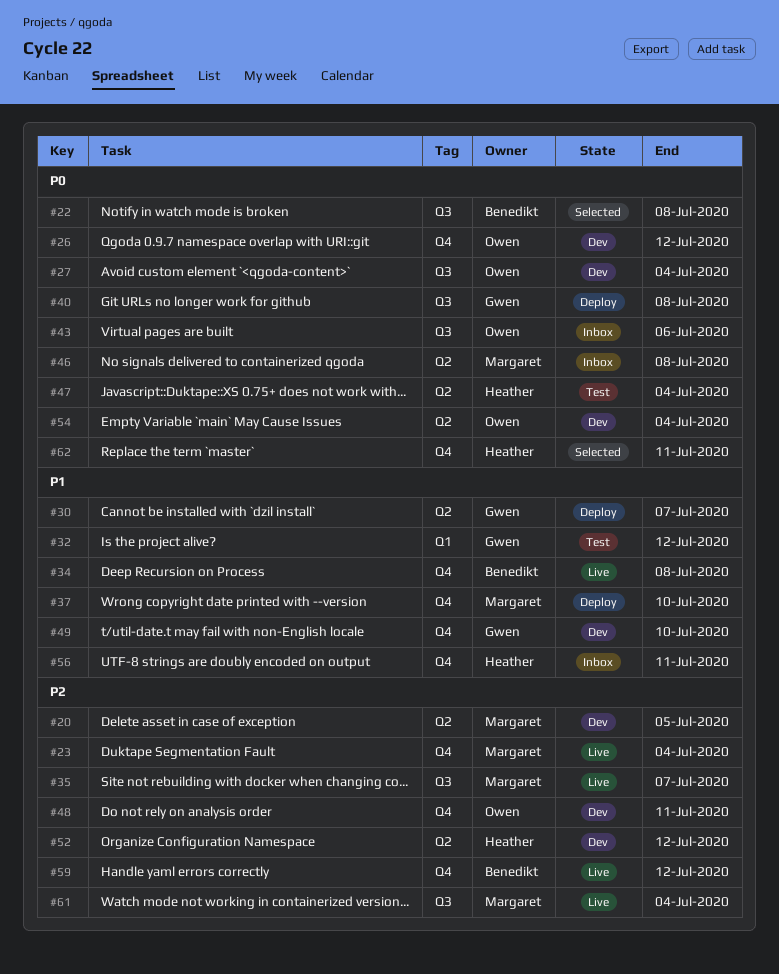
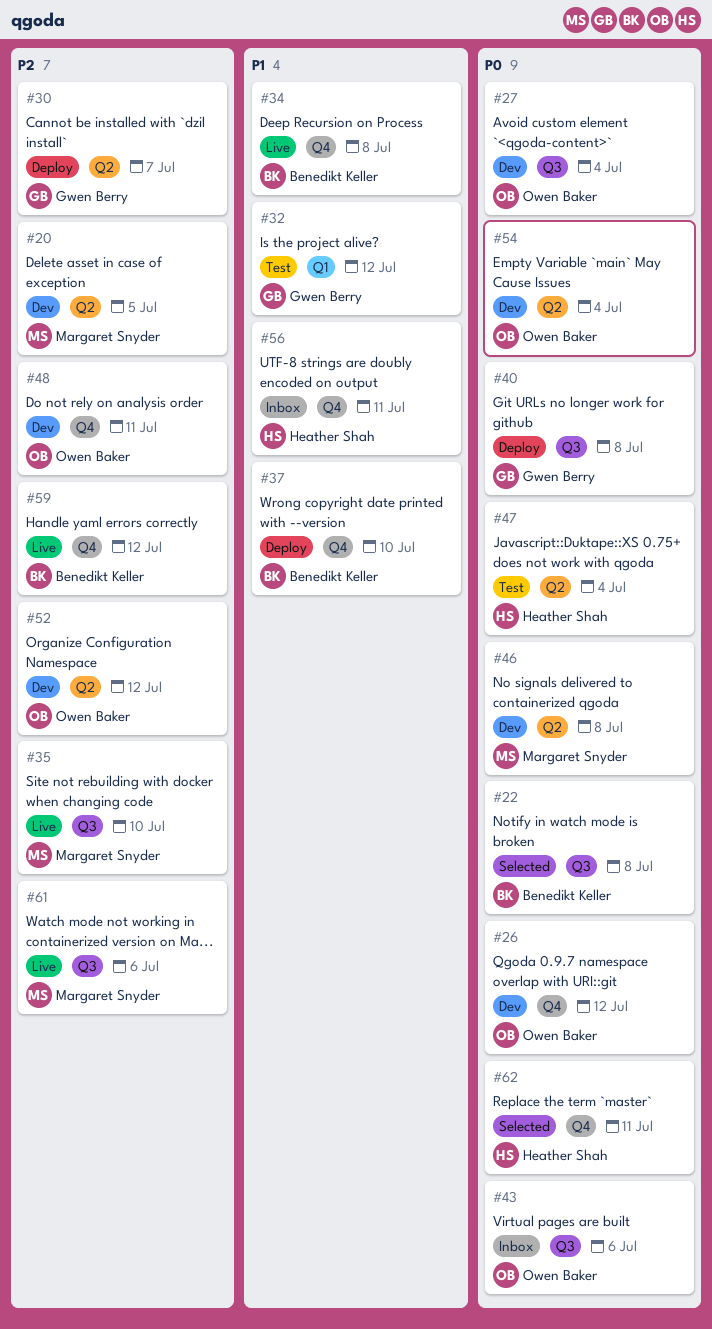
#23: present -> none
#30, priority: P1 -> P2
#35, due: Jul 7 -> Jul 10
#37, owner: Margaret Snyder -> Benedikt Keller
#46, status: Inbox -> Dev
#49: present -> none
#52, owner: Heather Shah -> Owen Baker
#61, due: Jul 4 -> Jul 6

